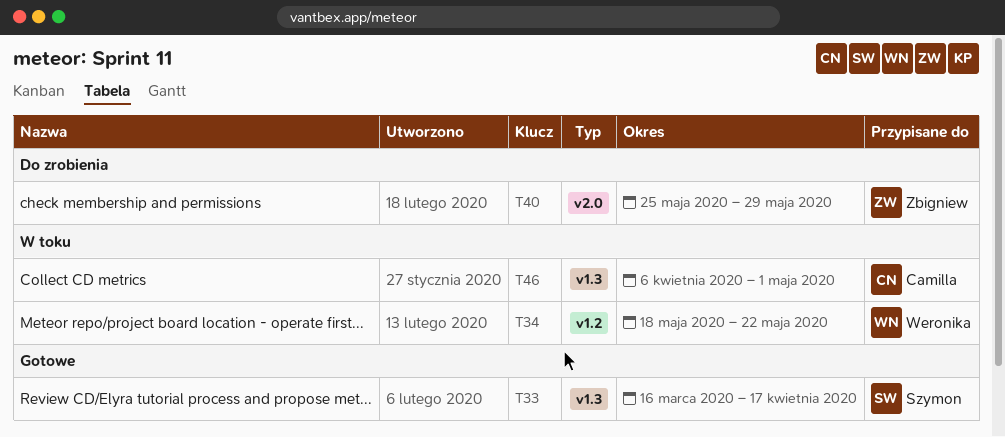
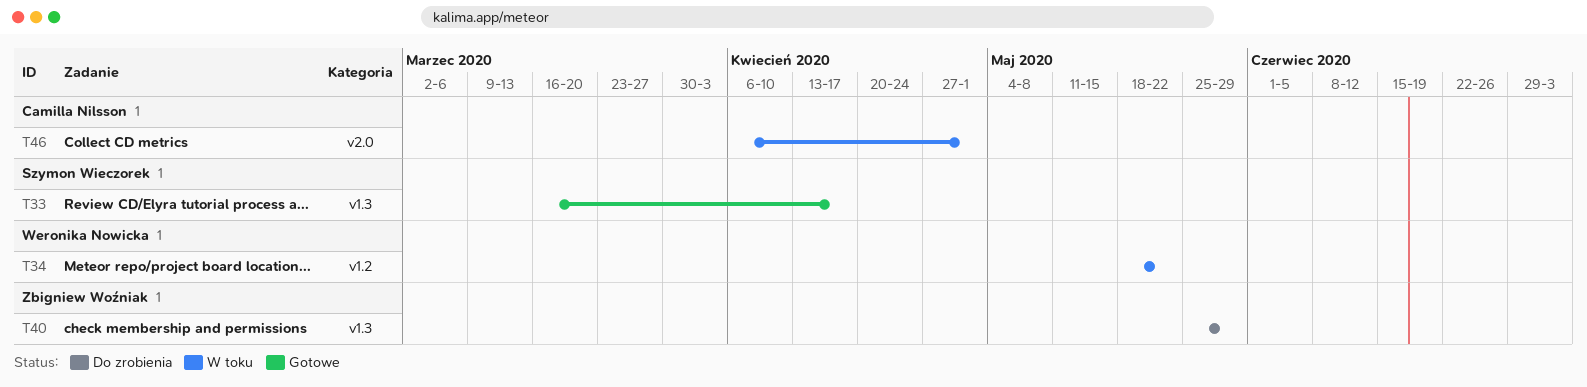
T40, label: v2.0 -> v1.3
T46, label: v1.3 -> v2.0

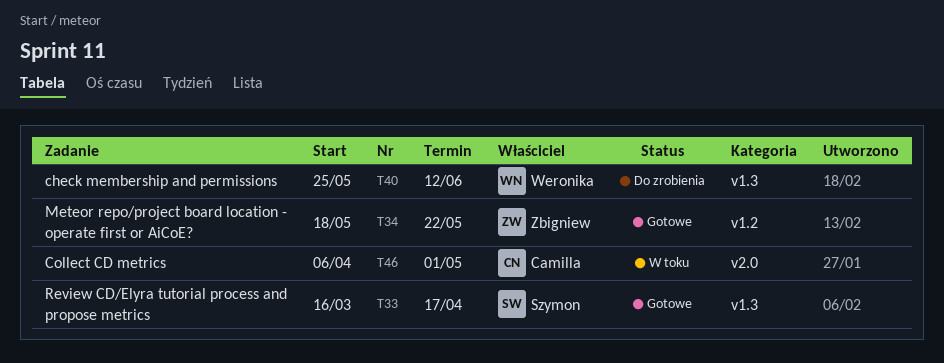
T34, status: W toku -> Gotowe
T34, owner: Weronika Nowicka -> Zbigniew Woźniak
T40, owner: Zbigniew Woźniak -> Weronika Nowicka
T40, due: May 29 -> Jun 12

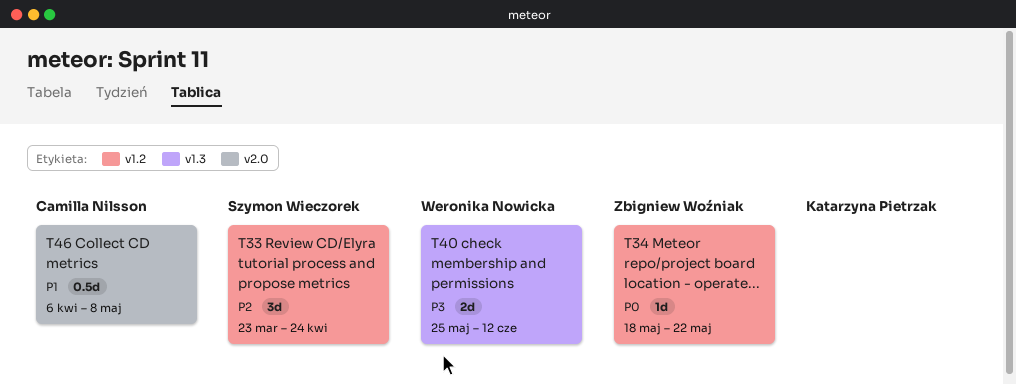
T33, label: v1.3 -> v1.2
T33, start: Mar 16 -> Mar 23
T33, due: Apr 17 -> Apr 24
T46, due: May 1 -> May 8

